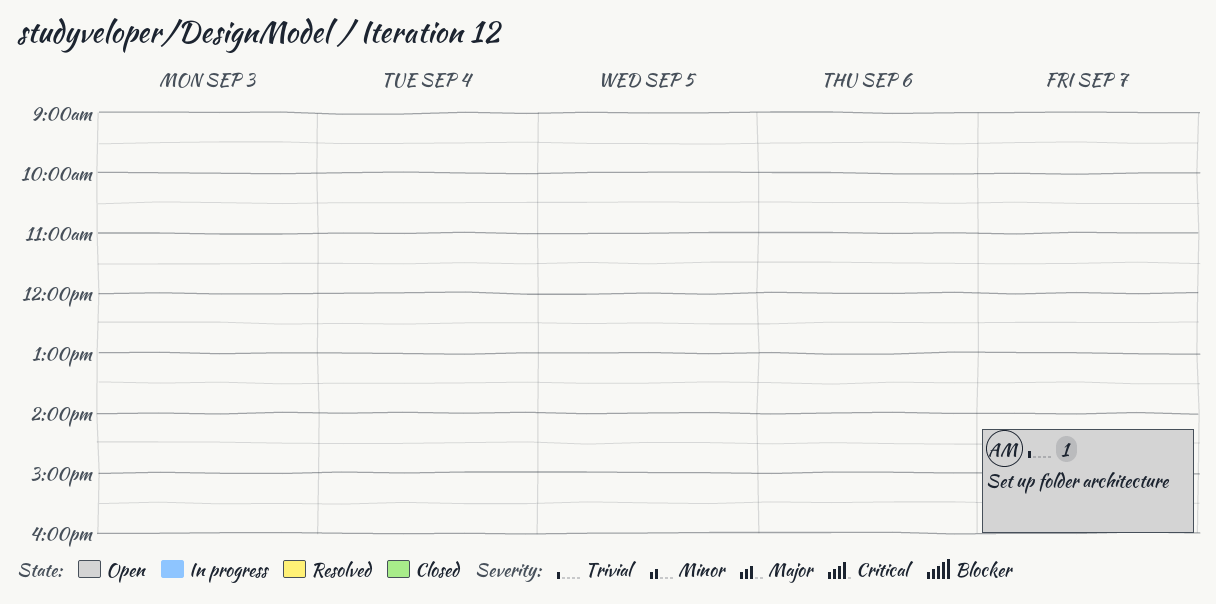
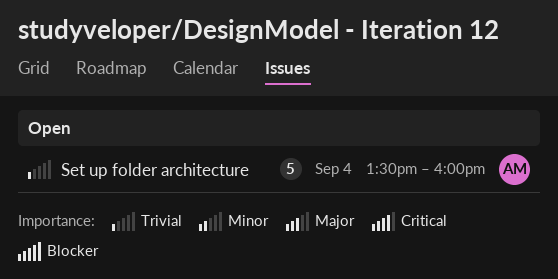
Set up folder architecture, estimate: 1 -> 5
Set up folder architecture, day: Sep 7 -> Sep 4
Set up folder architecture, begins: 14:15 -> 13:30

